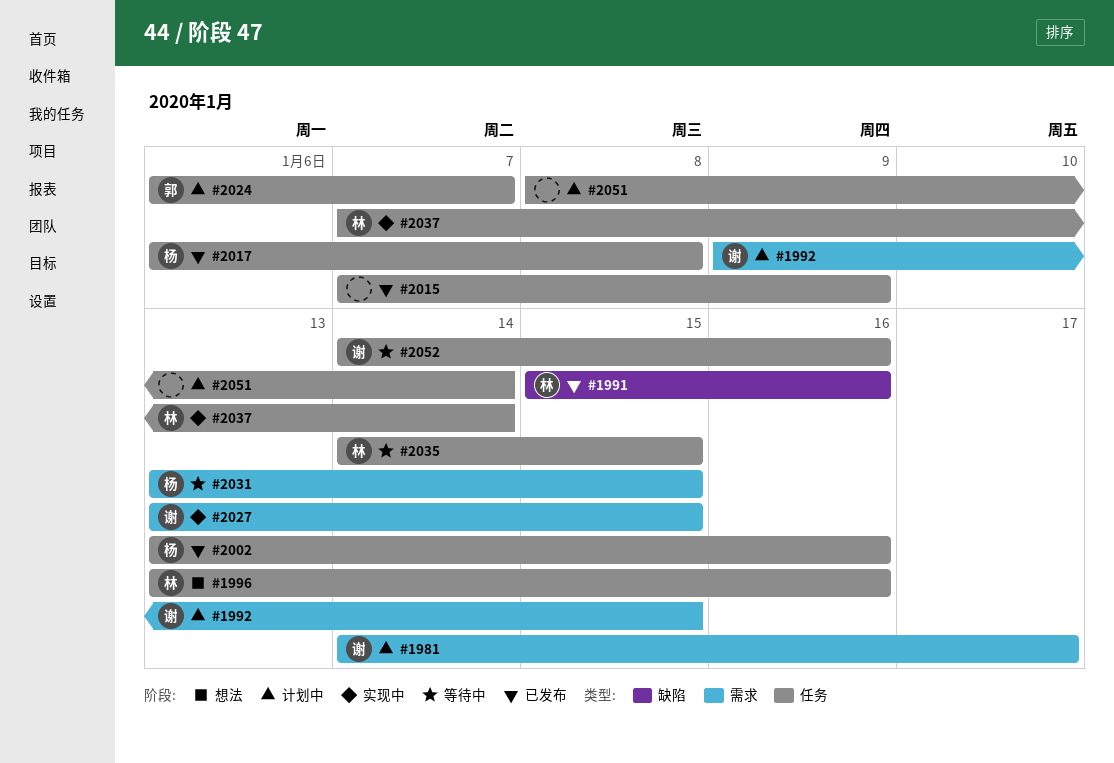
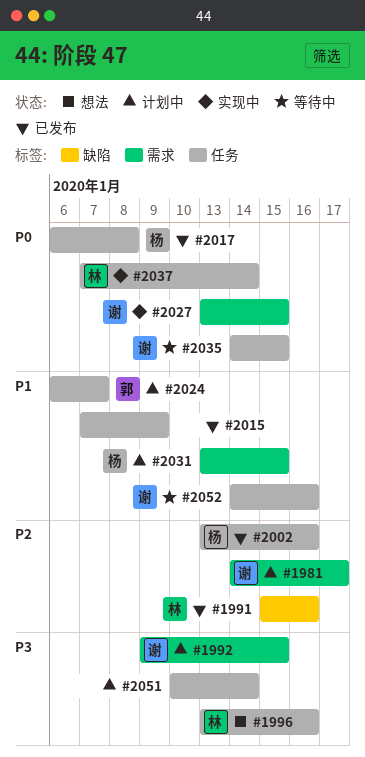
#2031, status: 等待中 -> 计划中
#2035, owner: 林 -> 谢
#2051, start: Jan 8 -> Jan 10

